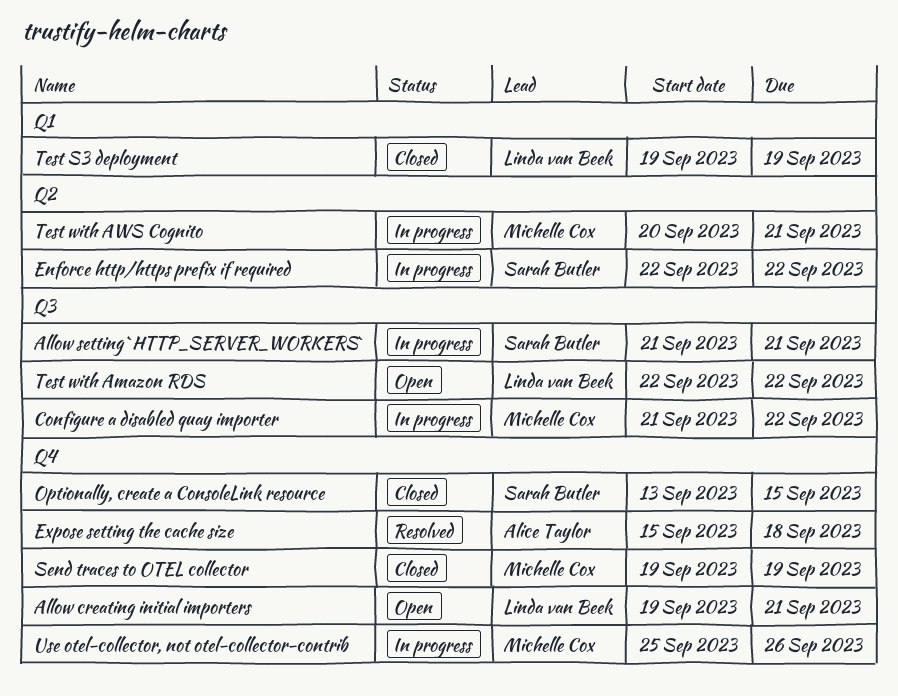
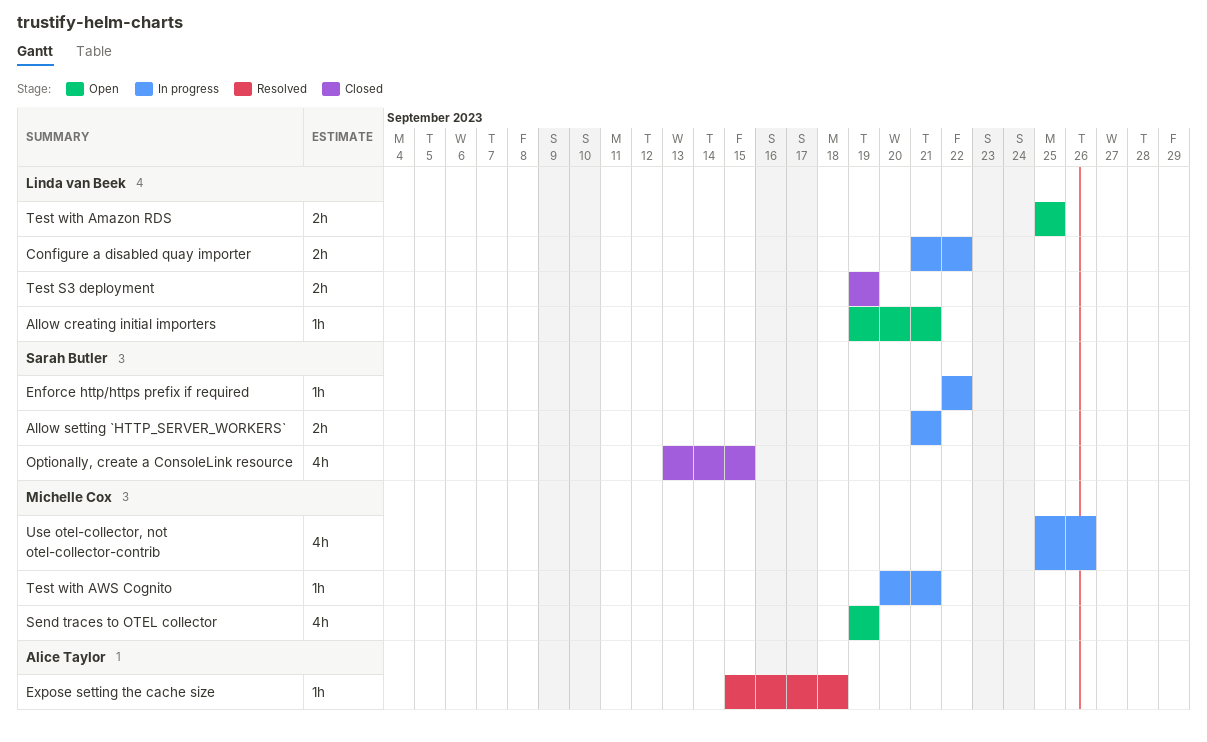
Configure a disabled quay importer, owner: Michelle Cox -> Linda van Beek
Send traces to OTEL collector, status: Closed -> Open
Test with Amazon RDS, start: Sep 22 -> Sep 25
Test with Amazon RDS, due: Sep 22 -> Sep 25

